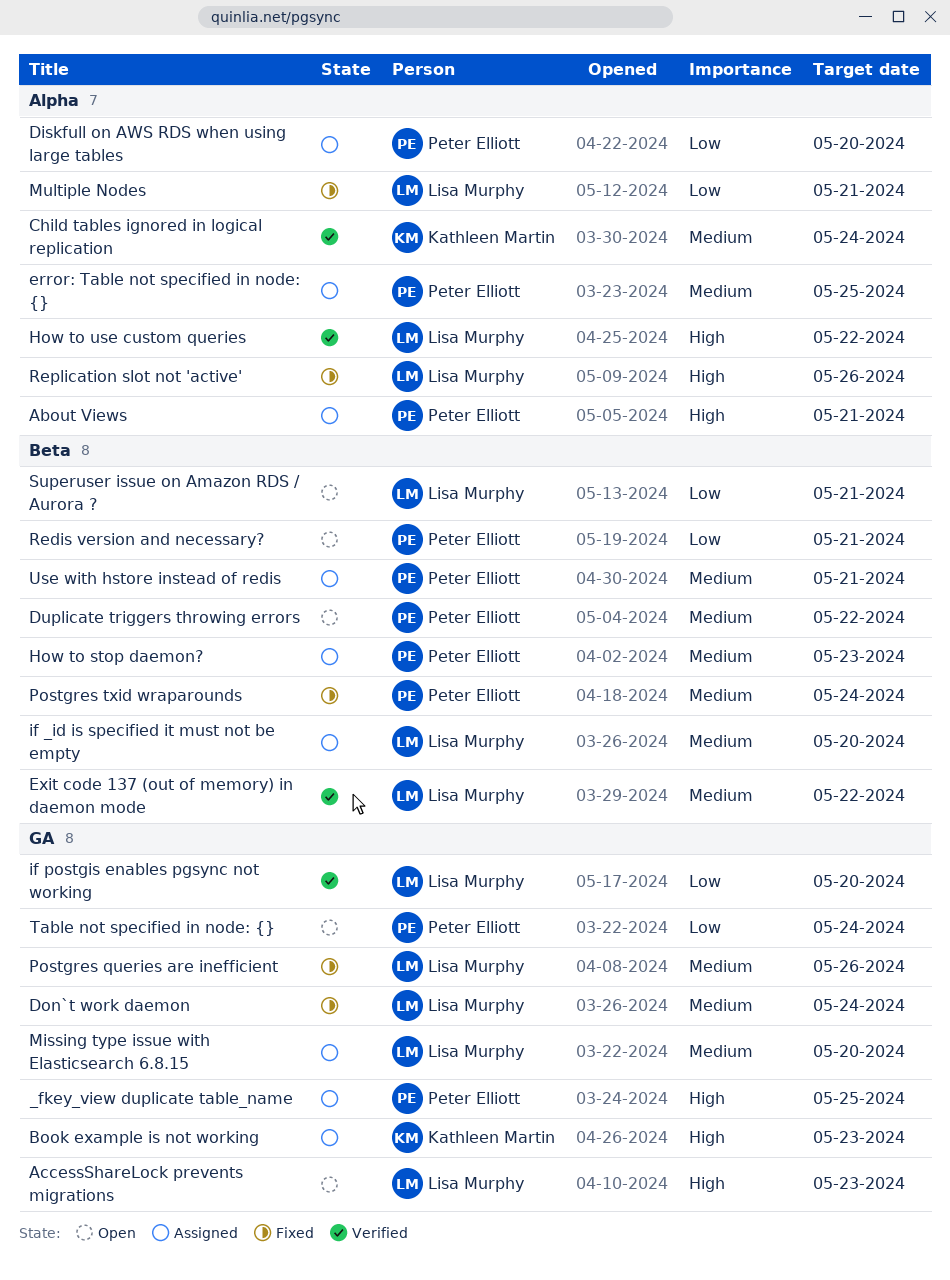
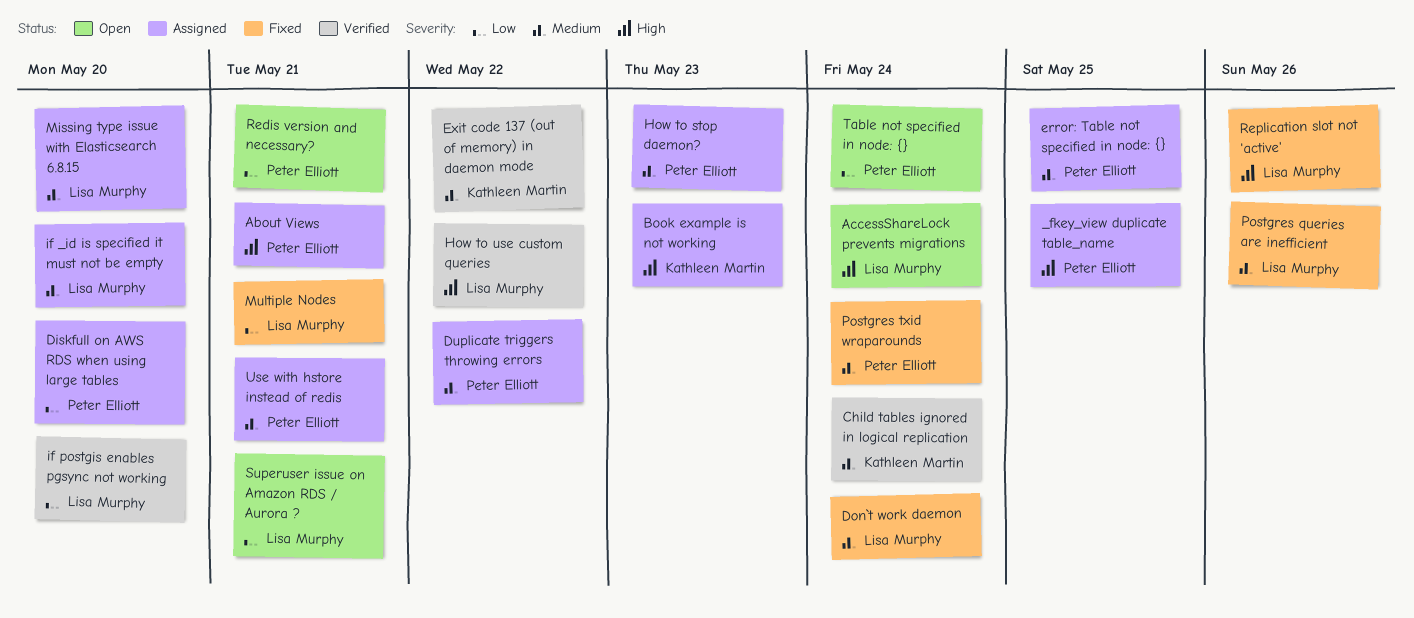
AccessShareLock prevents migrations, due: May 23 -> May 24
Duplicate triggers throwing errors, status: Open -> Assigned
Exit code 137 (out of memory) in daemon mode, owner: Lisa Murphy -> Kathleen Martin

